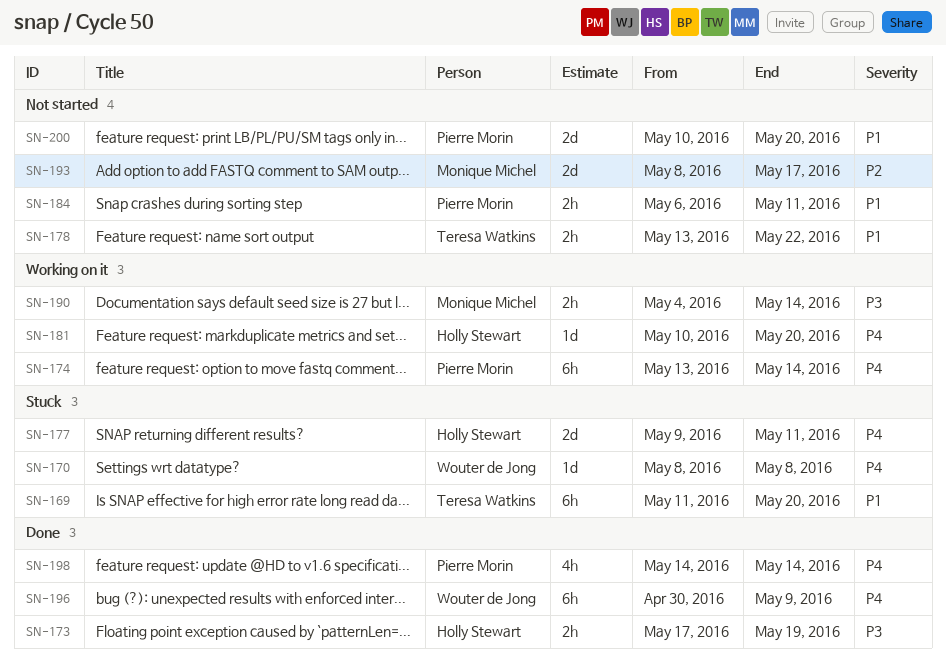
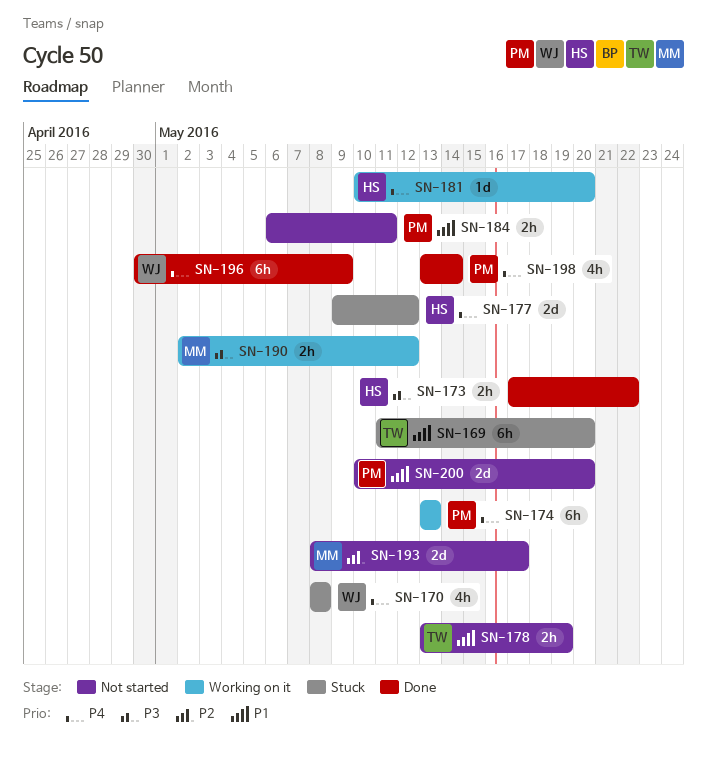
SN-170, estimate: 1d -> 4h
SN-173, due: May 19 -> May 22
SN-174, due: May 14 -> May 13
SN-177, due: May 11 -> May 12
SN-178, due: May 22 -> May 19
SN-190, start: May 4 -> May 2
SN-190, due: May 14 -> May 12
SN-198, start: May 14 -> May 13

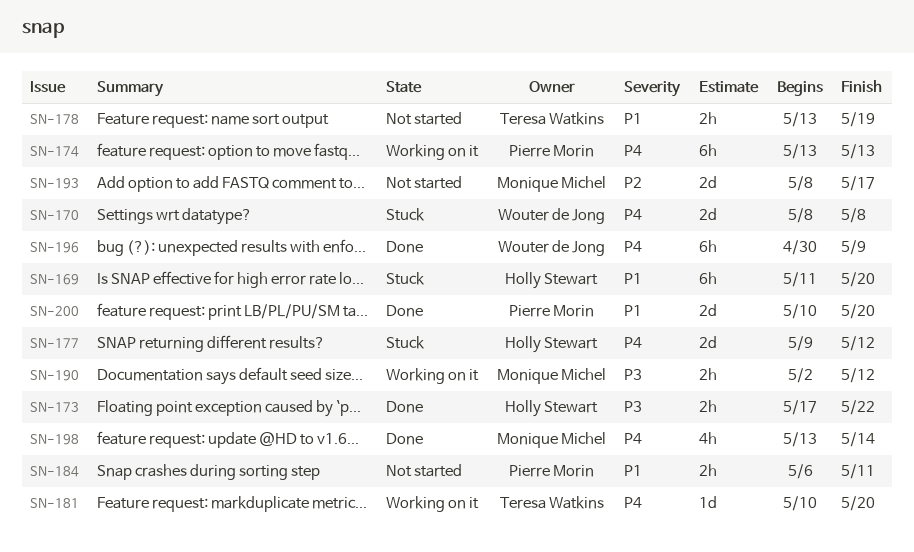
SN-169, owner: Teresa Watkins -> Holly Stewart
SN-170, estimate: 4h -> 2d
SN-181, owner: Holly Stewart -> Teresa Watkins
SN-198, owner: Pierre Morin -> Monique Michel
SN-200, status: Not started -> Done

